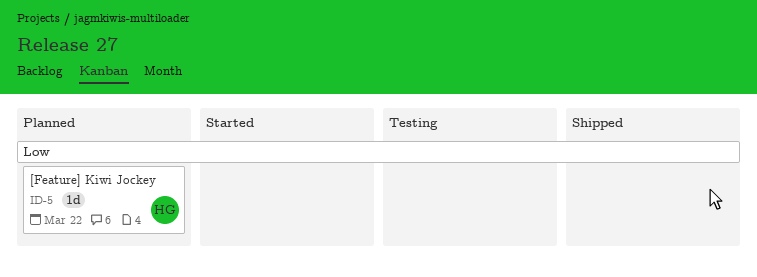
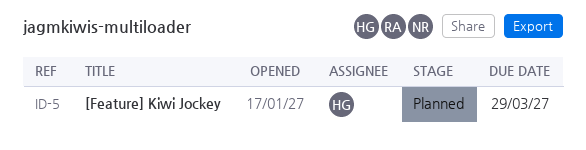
ID-5, due: Mar 22 -> Mar 29

